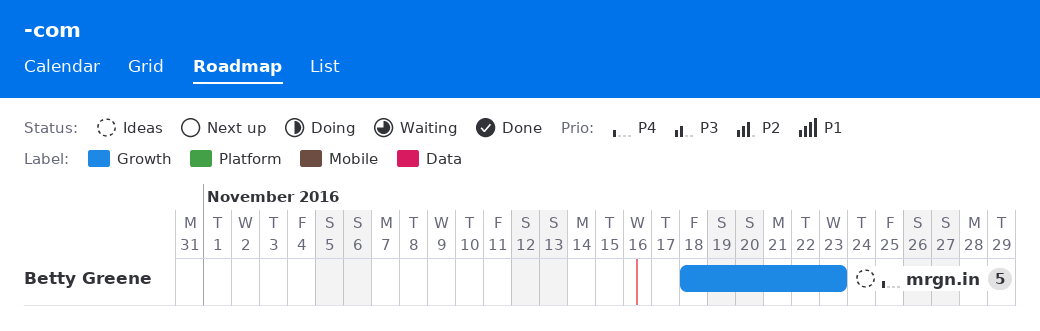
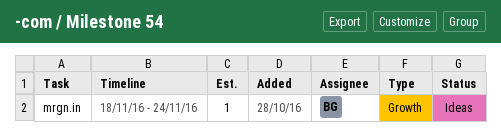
mrgn.in, estimate: 5 -> 1
mrgn.in, due: Nov 23 -> Nov 24

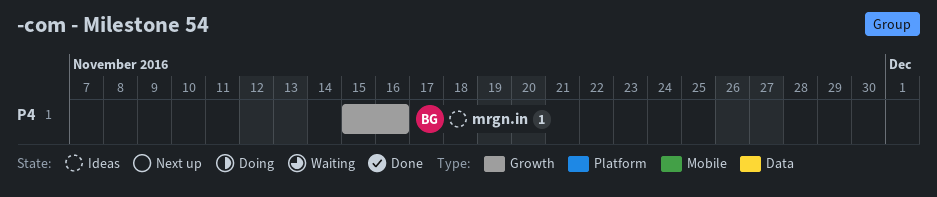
mrgn.in, start: Nov 18 -> Nov 15
mrgn.in, due: Nov 24 -> Nov 16

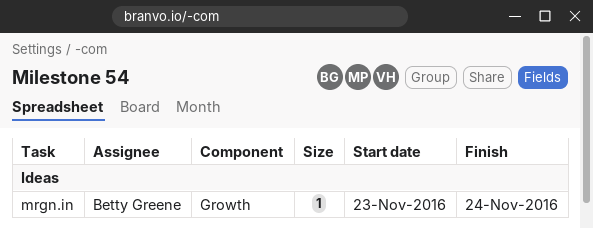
mrgn.in, start: Nov 15 -> Nov 23
mrgn.in, due: Nov 16 -> Nov 24

